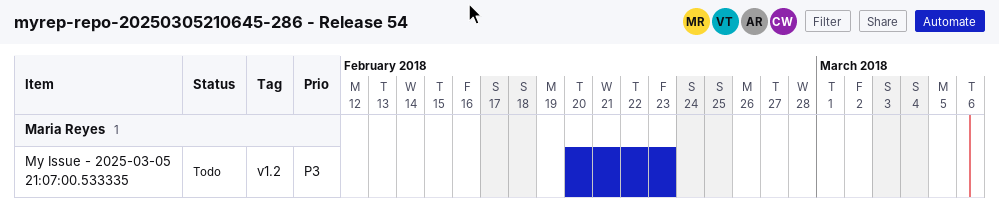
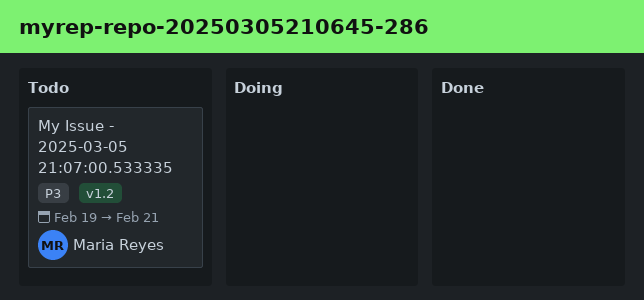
My Issue - 2025-03-05 21:07:00.533335, start: Feb 20 -> Feb 19
My Issue - 2025-03-05 21:07:00.533335, due: Feb 23 -> Feb 21

